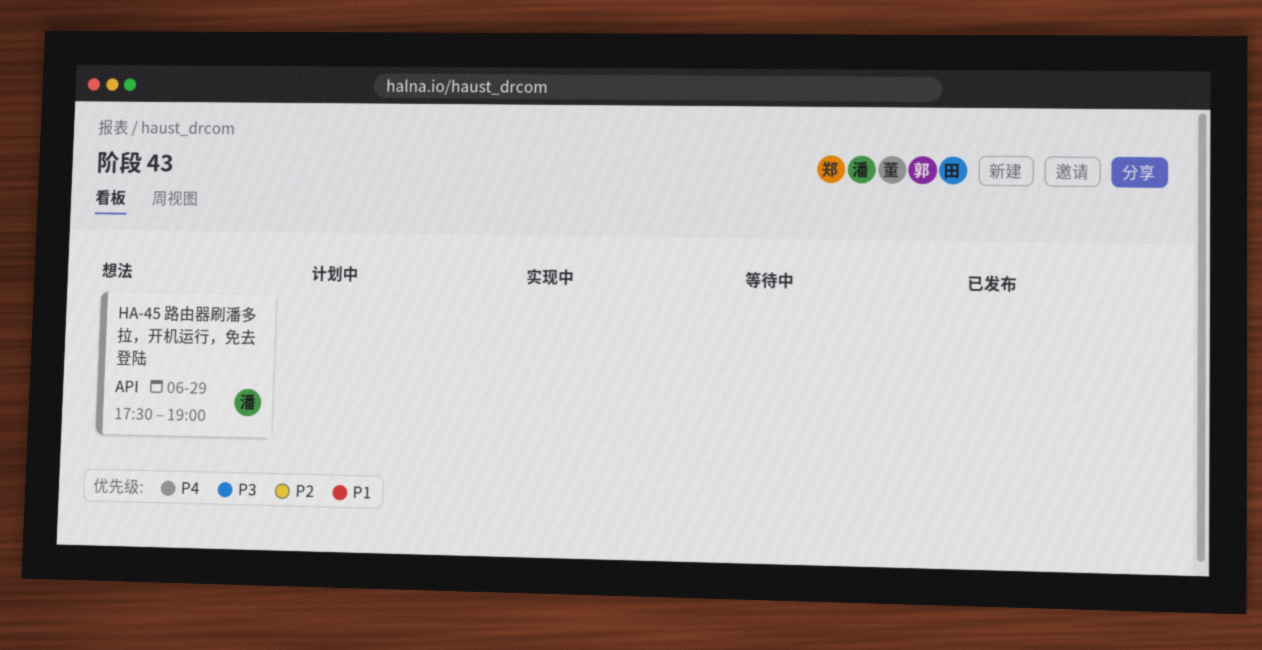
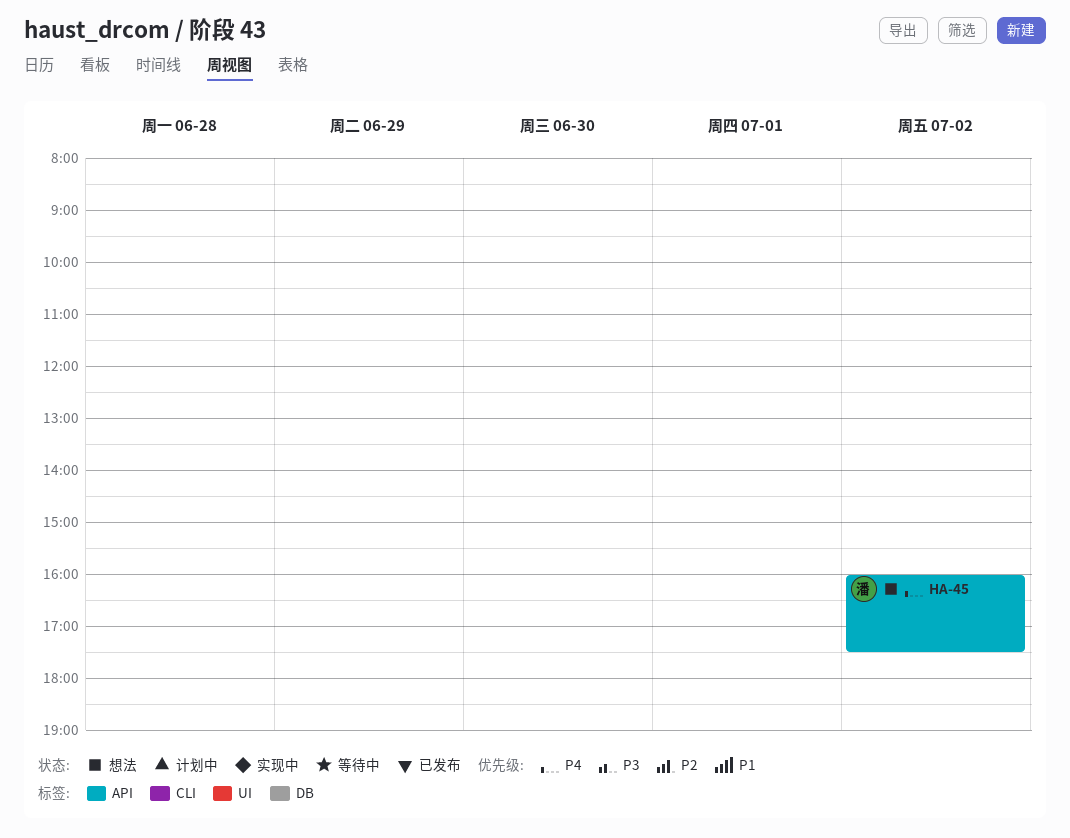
HA-45, day: Jun 29 -> Jul 2
HA-45, begins: 17:30 -> 16:00
HA-45, ends: 19:00 -> 17:30

